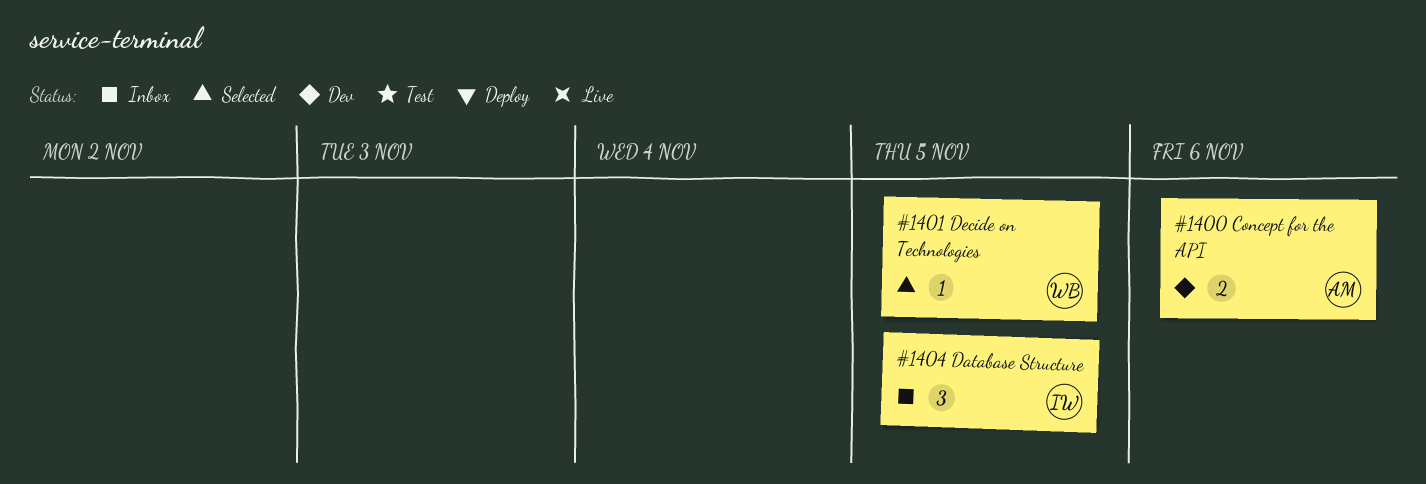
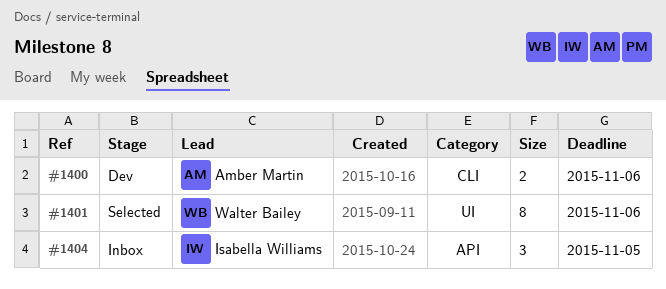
#1401, estimate: 1 -> 8
#1401, due: Nov 5 -> Nov 6

